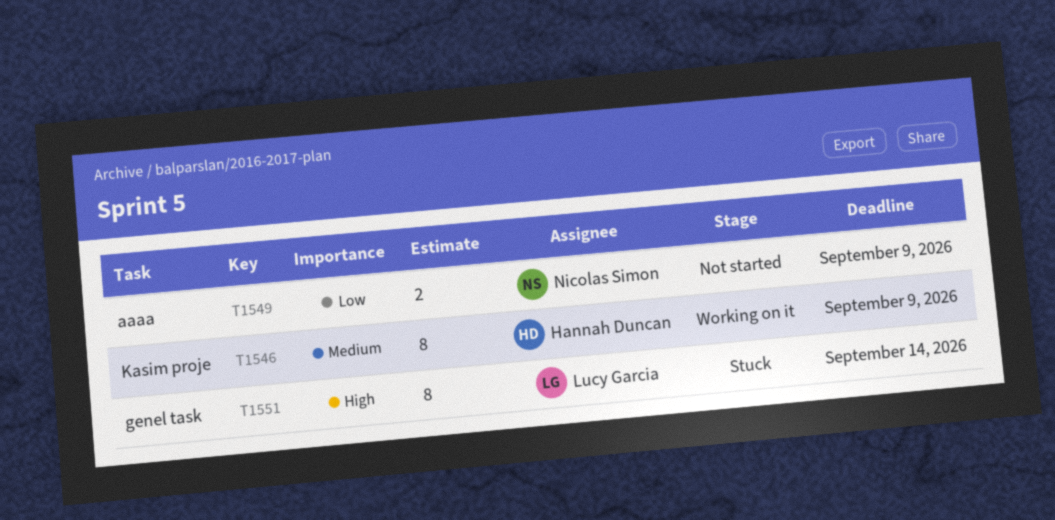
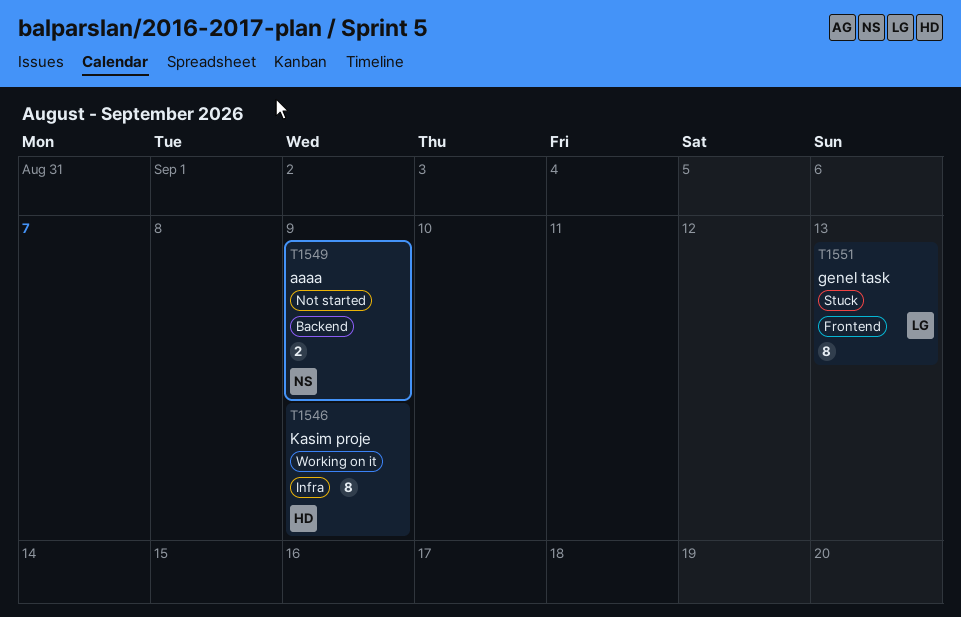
T1551, due: Sep 14 -> Sep 13

